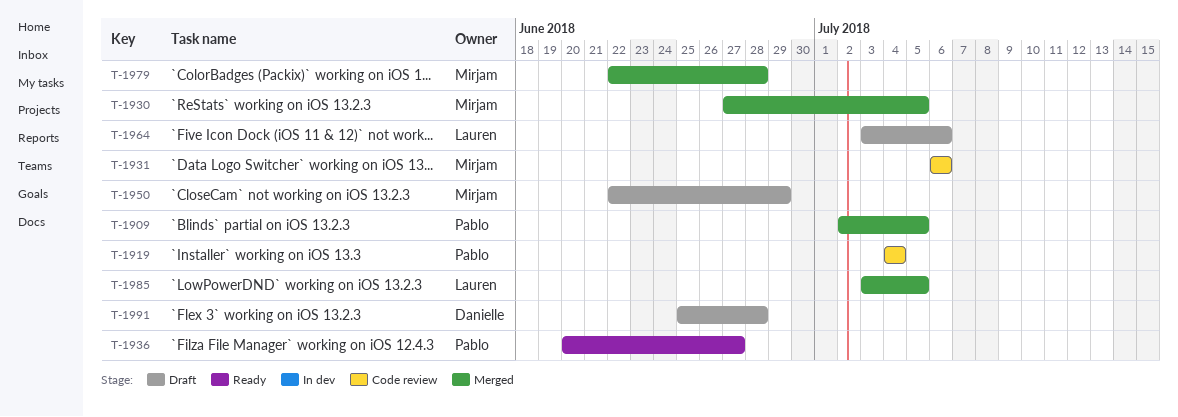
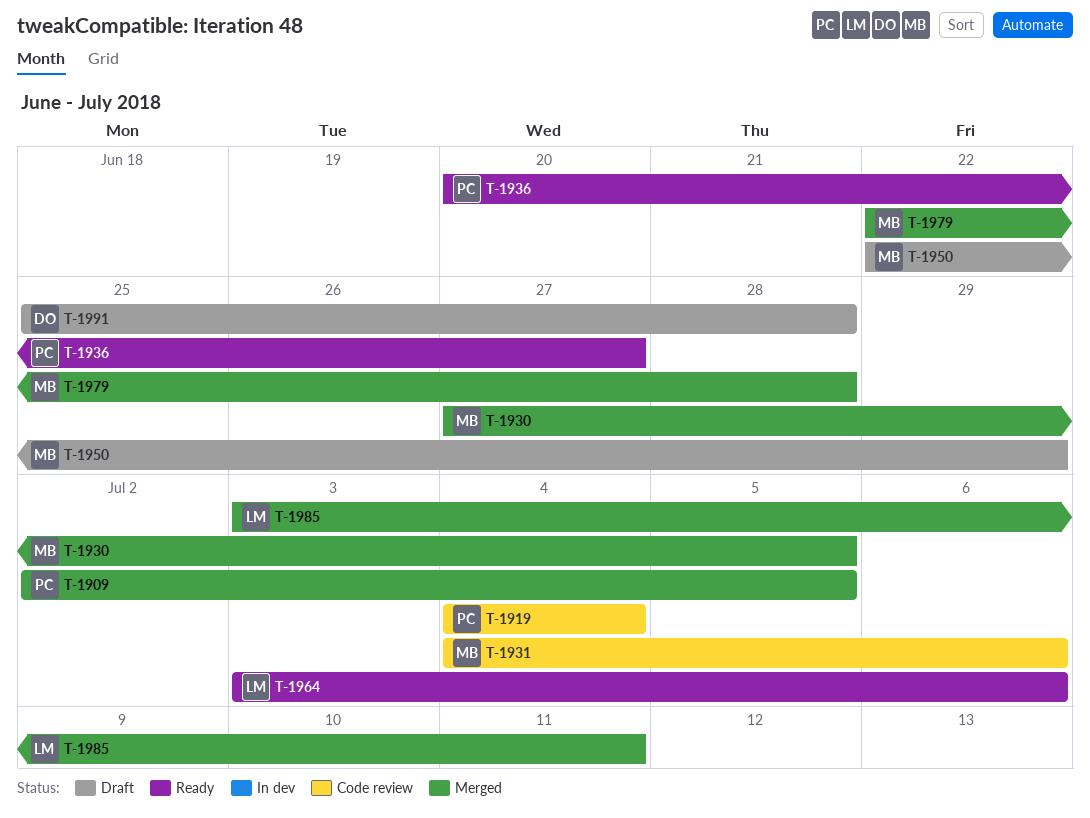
T-1931, start: Jul 6 -> Jul 4
T-1964, status: Draft -> Ready
T-1985, due: Jul 5 -> Jul 11

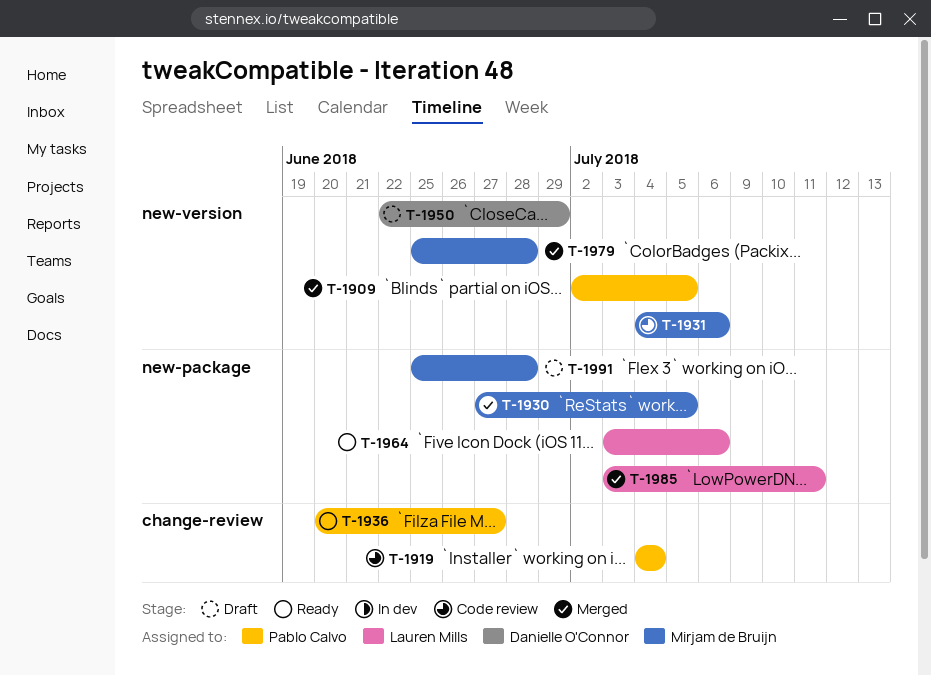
T-1950, owner: Mirjam de Bruijn -> Danielle O'Connor
T-1979, start: Jun 22 -> Jun 25
T-1991, owner: Danielle O'Connor -> Mirjam de Bruijn

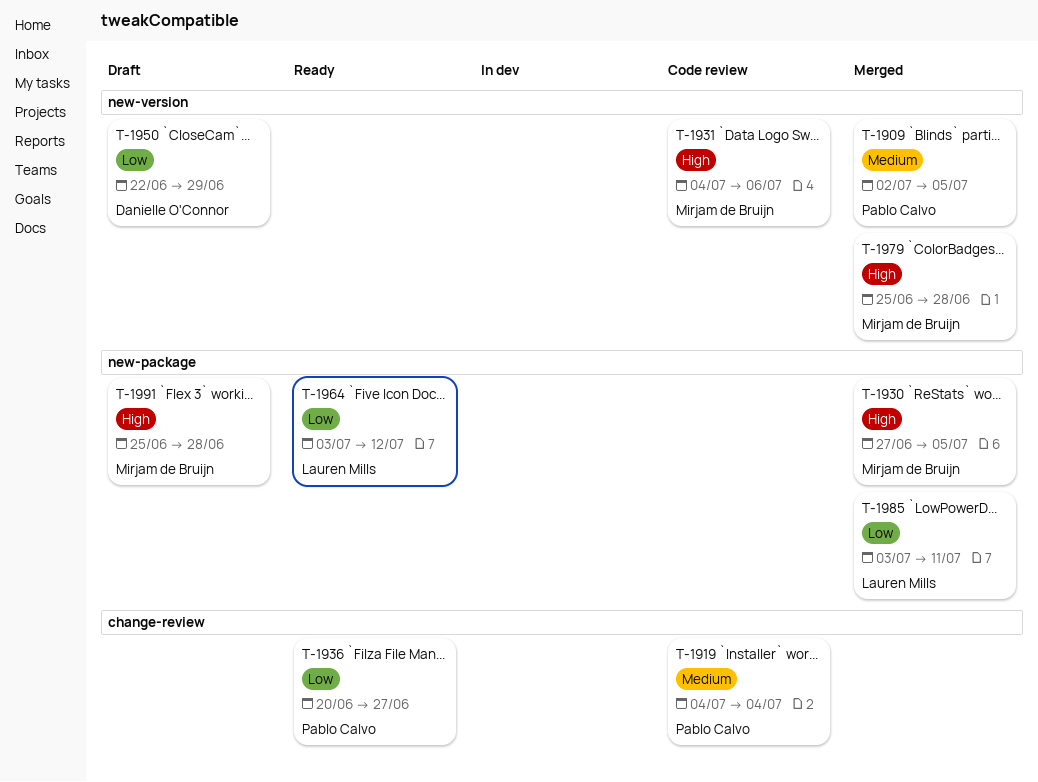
T-1964, due: Jul 6 -> Jul 12

